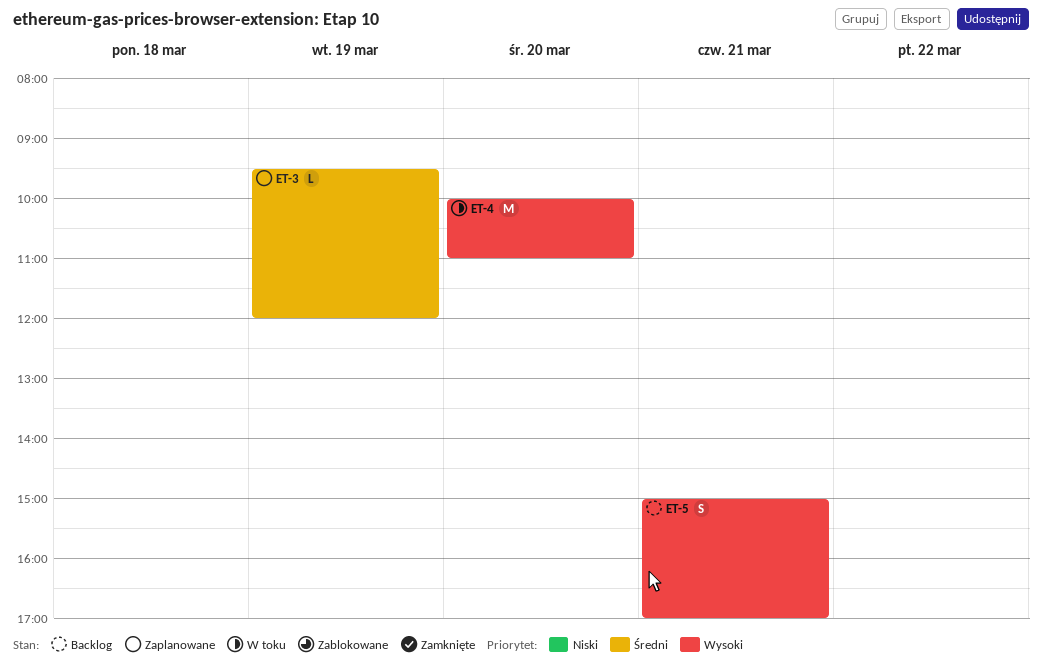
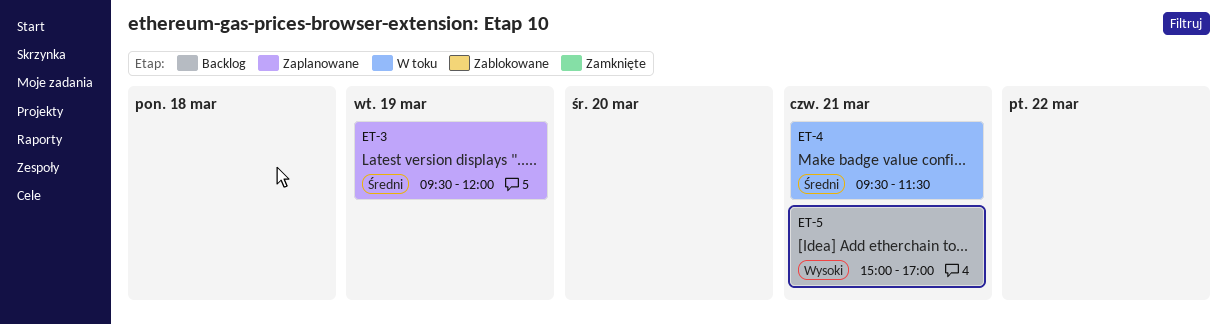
ET-4, priority: Wysoki -> Średni
ET-4, day: Mar 20 -> Mar 21
ET-4, begins: 10:00 -> 09:30
ET-4, ends: 11:00 -> 11:30

